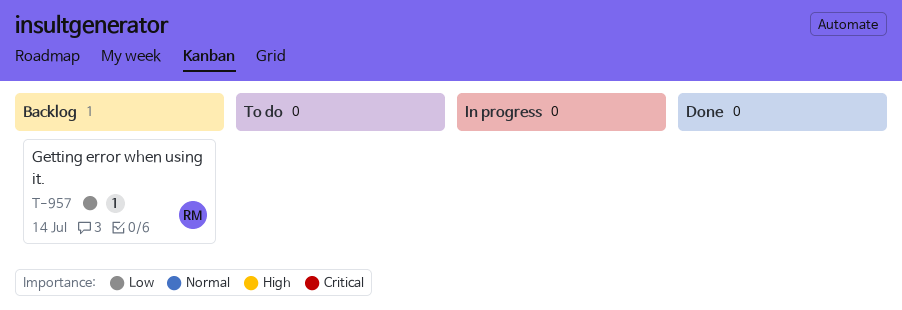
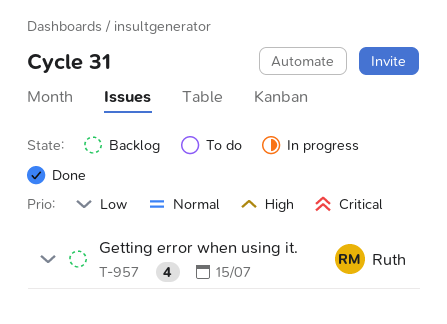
T-957, estimate: 1 -> 4
T-957, due: Jul 14 -> Jul 15

